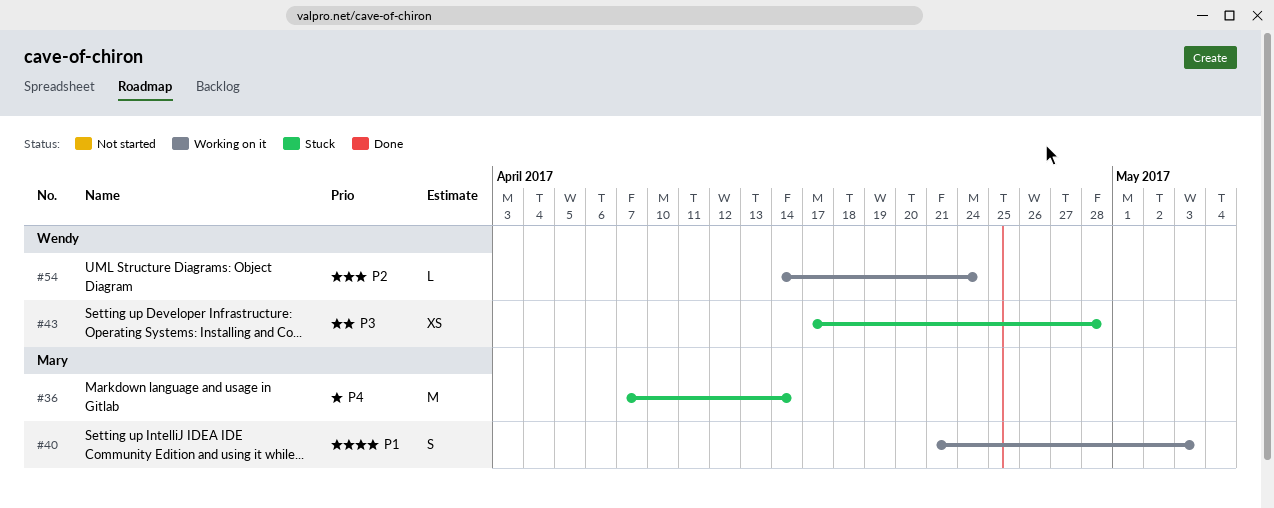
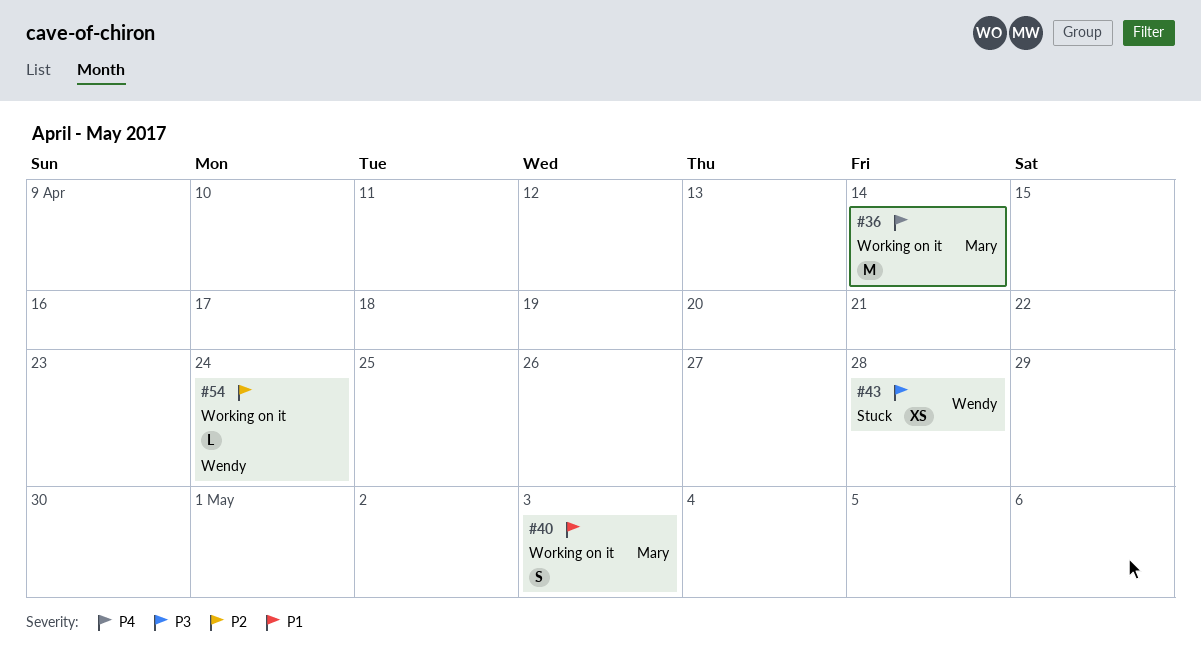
#36, status: Stuck -> Working on it

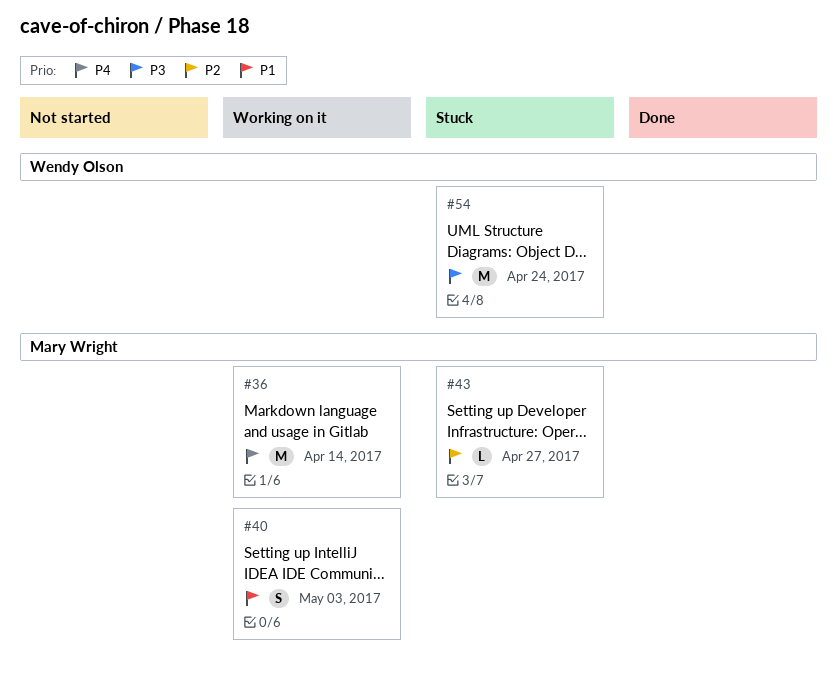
#43, owner: Wendy Olson -> Mary Wright
#43, priority: P3 -> P2
#43, estimate: XS -> L
#43, due: Apr 28 -> Apr 27
#54, status: Working on it -> Stuck
#54, priority: P2 -> P3
#54, estimate: L -> M

